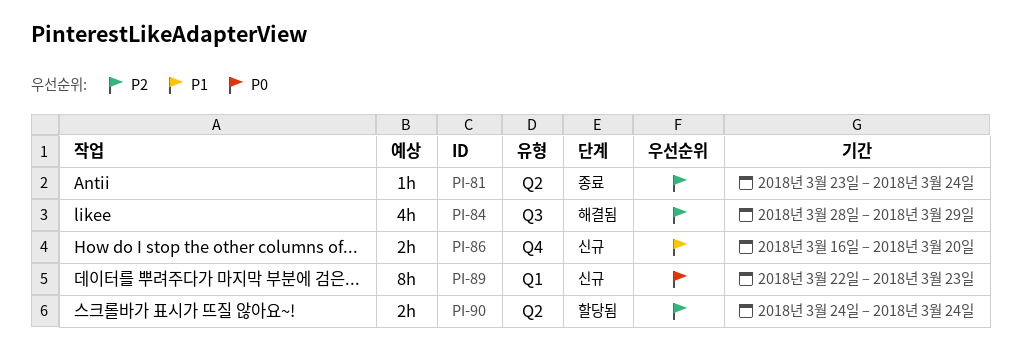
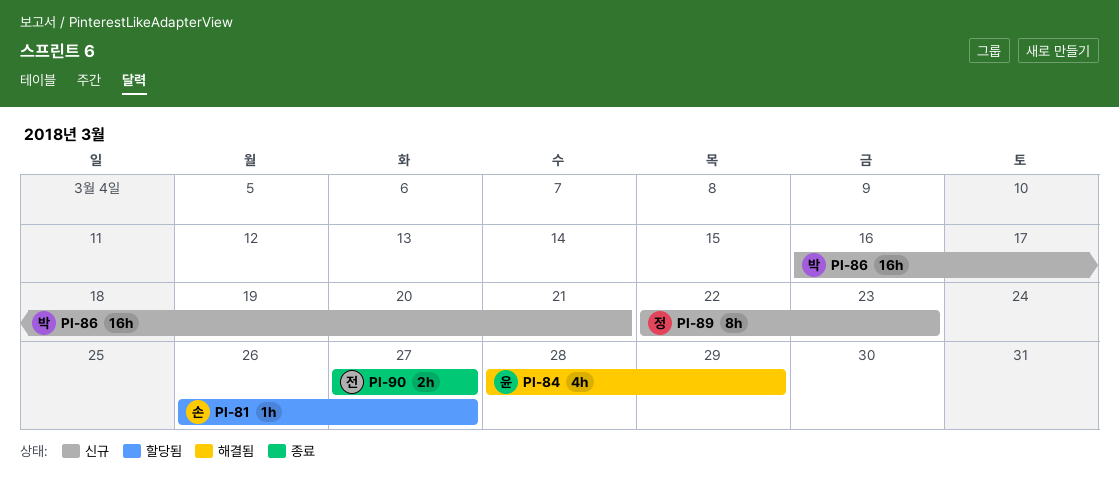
PI-81, status: 종료 -> 할당됨
PI-81, start: Mar 23 -> Mar 26
PI-81, due: Mar 24 -> Mar 27
PI-86, estimate: 2h -> 16h
PI-86, due: Mar 20 -> Mar 21
PI-90, status: 할당됨 -> 종료
PI-90, start: Mar 24 -> Mar 27
PI-90, due: Mar 24 -> Mar 27

